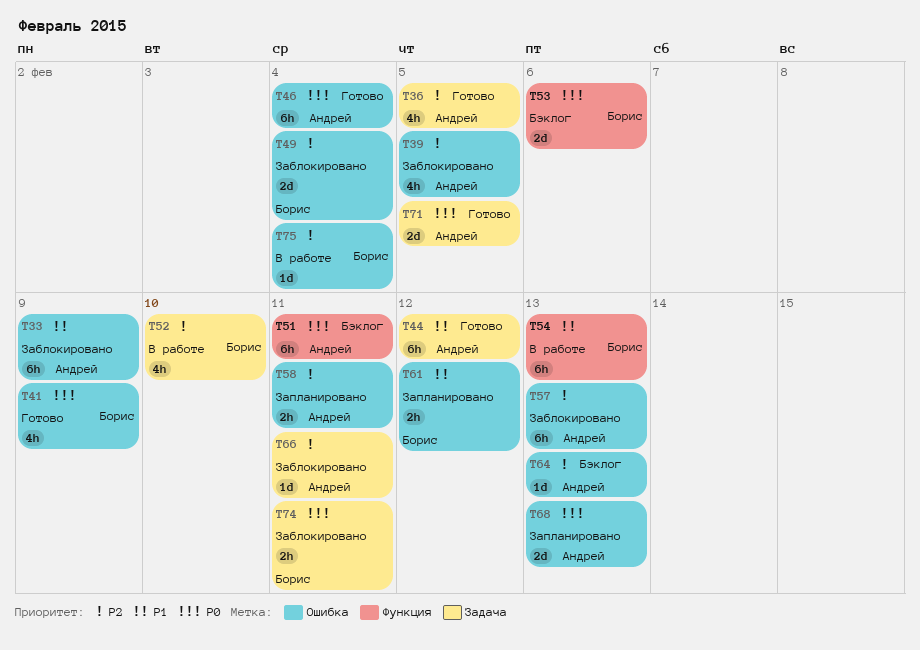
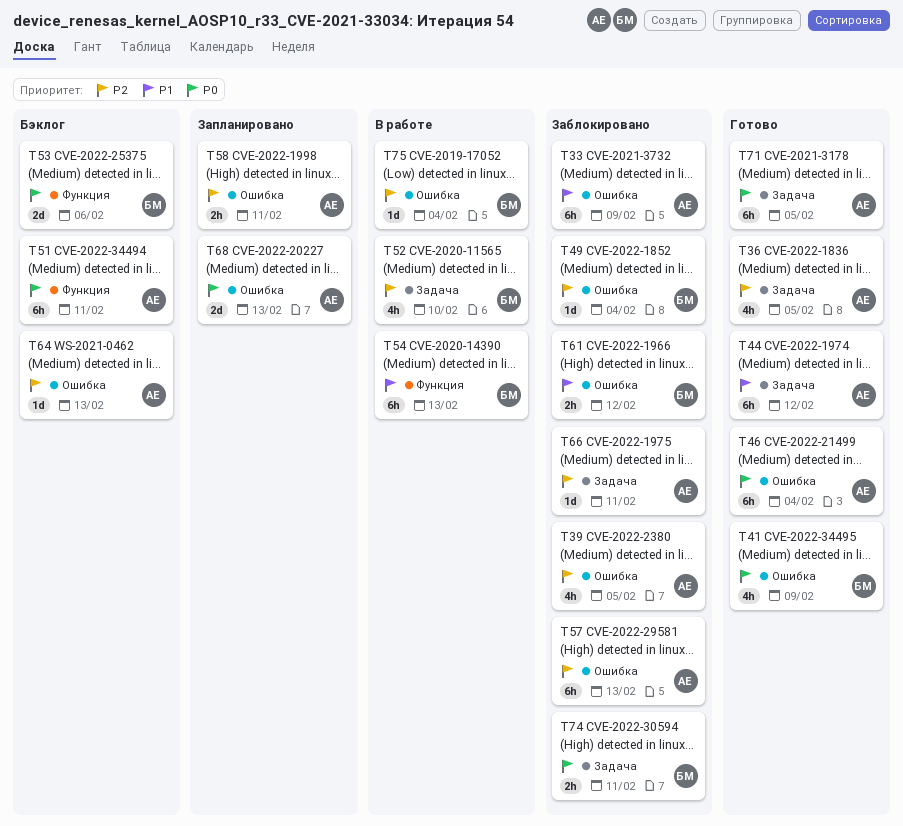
T49, estimate: 2d -> 1d
T61, status: Запланировано -> Заблокировано
T71, estimate: 2d -> 6h

